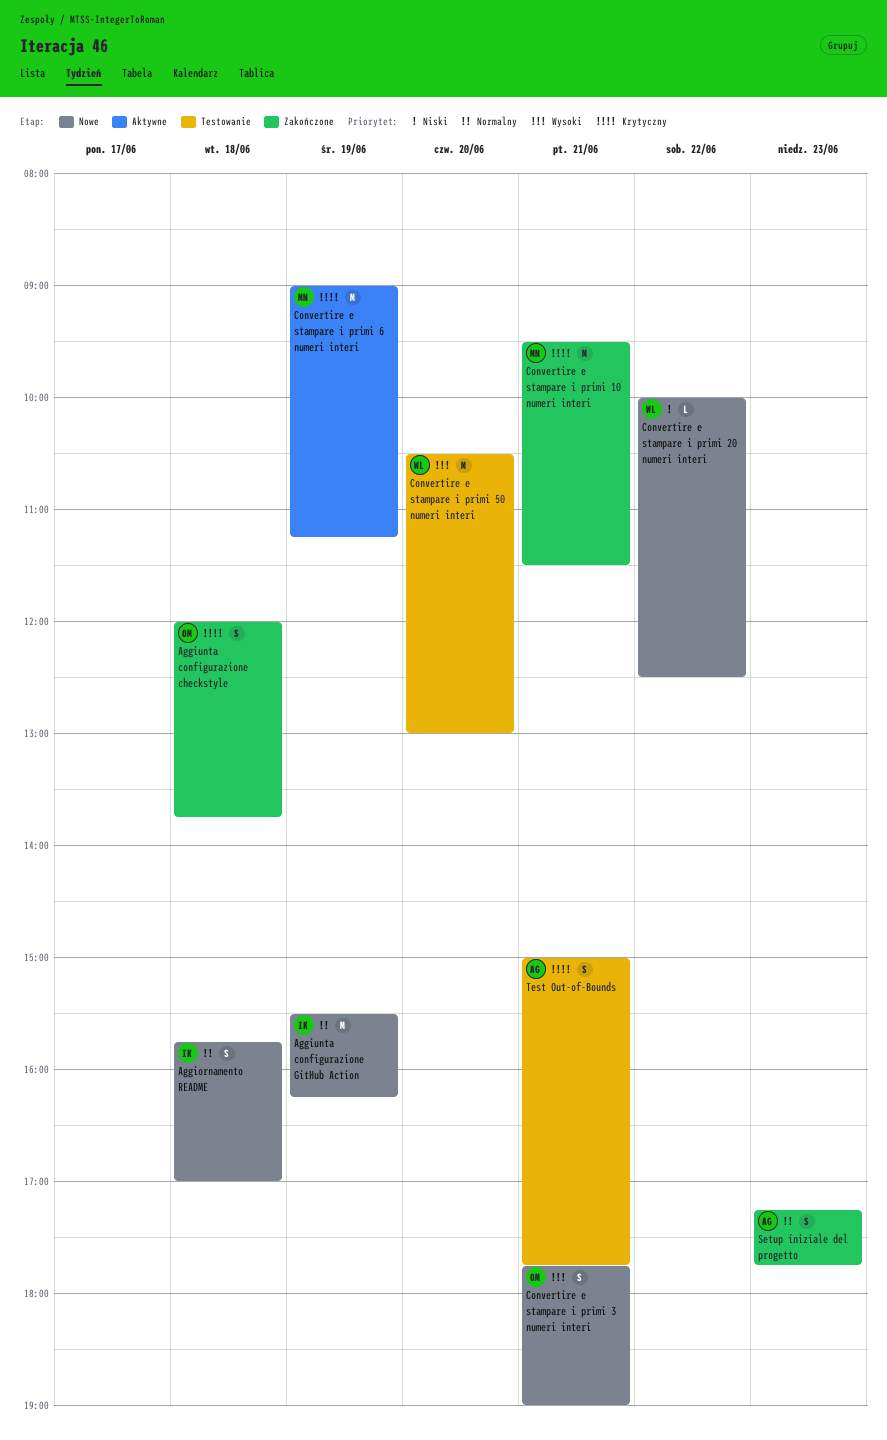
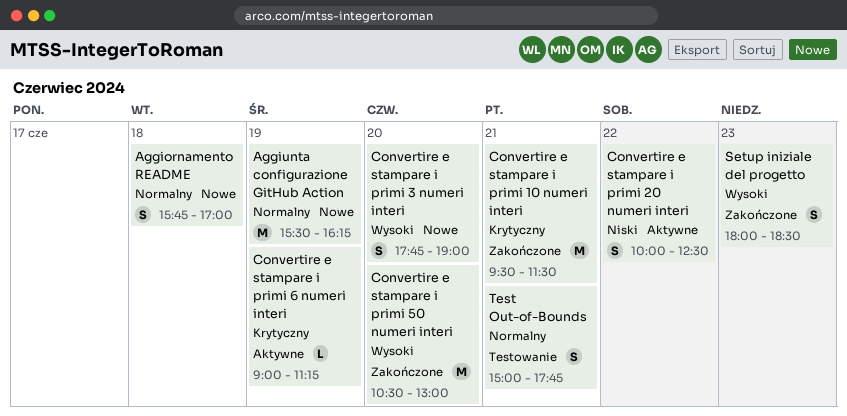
Aggiunta configurazione checkstyle: present -> none
Convertire e stampare i primi 20 numeri interi, status: Nowe -> Aktywne
Convertire e stampare i primi 20 numeri interi, estimate: L -> S
Convertire e stampare i primi 3 numeri interi, day: Jun 21 -> Jun 20
Convertire e stampare i primi 50 numeri interi, status: Testowanie -> Zakończone
Convertire e stampare i primi 6 numeri interi, estimate: M -> L
Setup iniziale del progetto, priority: Normalny -> Wysoki
Setup iniziale del progetto, begins: 17:15 -> 18:00
Setup iniziale del progetto, ends: 17:45 -> 18:30
Test Out-of-Bounds, priority: Krytyczny -> Normalny

